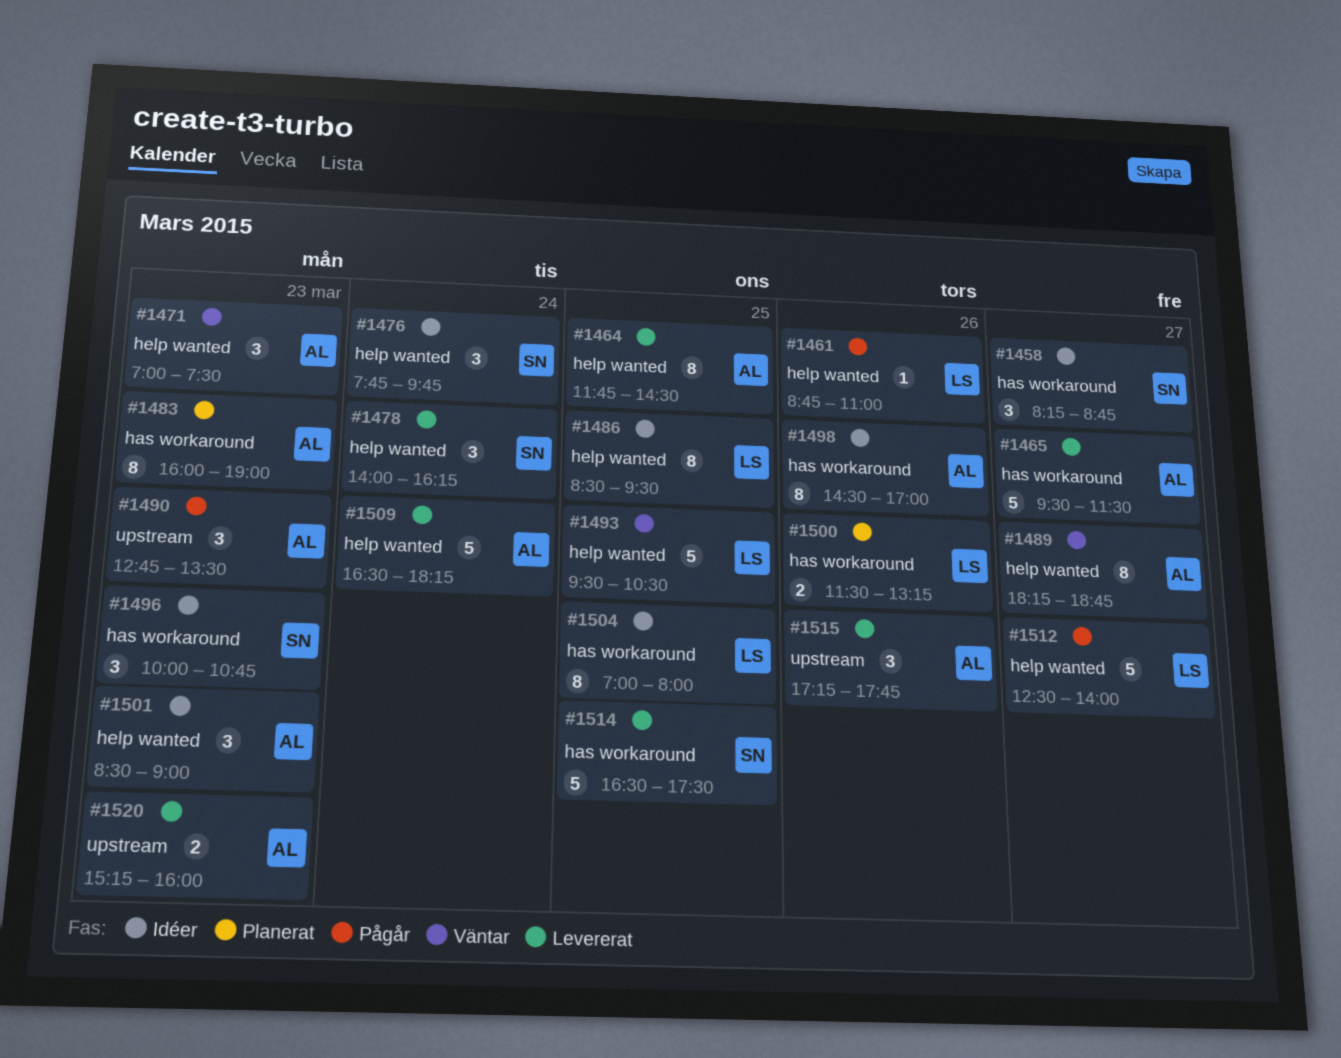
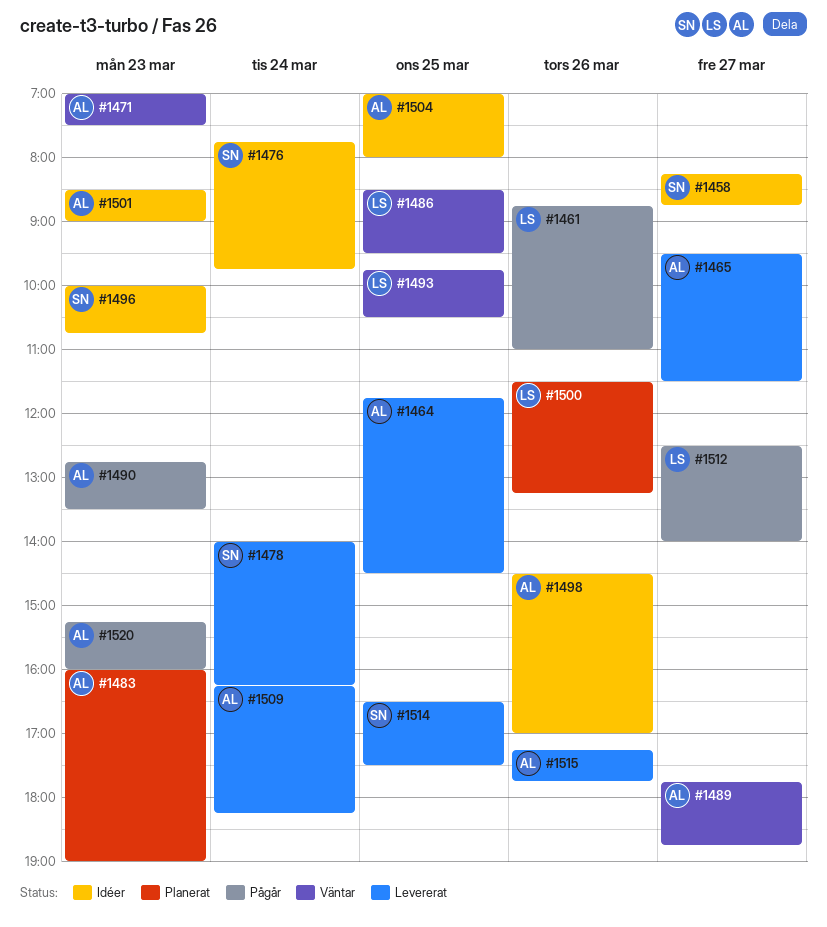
#1486, status: Idéer -> Väntar
#1489, begins: 18:15 -> 17:45
#1493, begins: 09:30 -> 09:45
#1504, owner: LS -> AL
#1509, begins: 16:30 -> 16:15
#1520, status: Levererat -> Pågår

